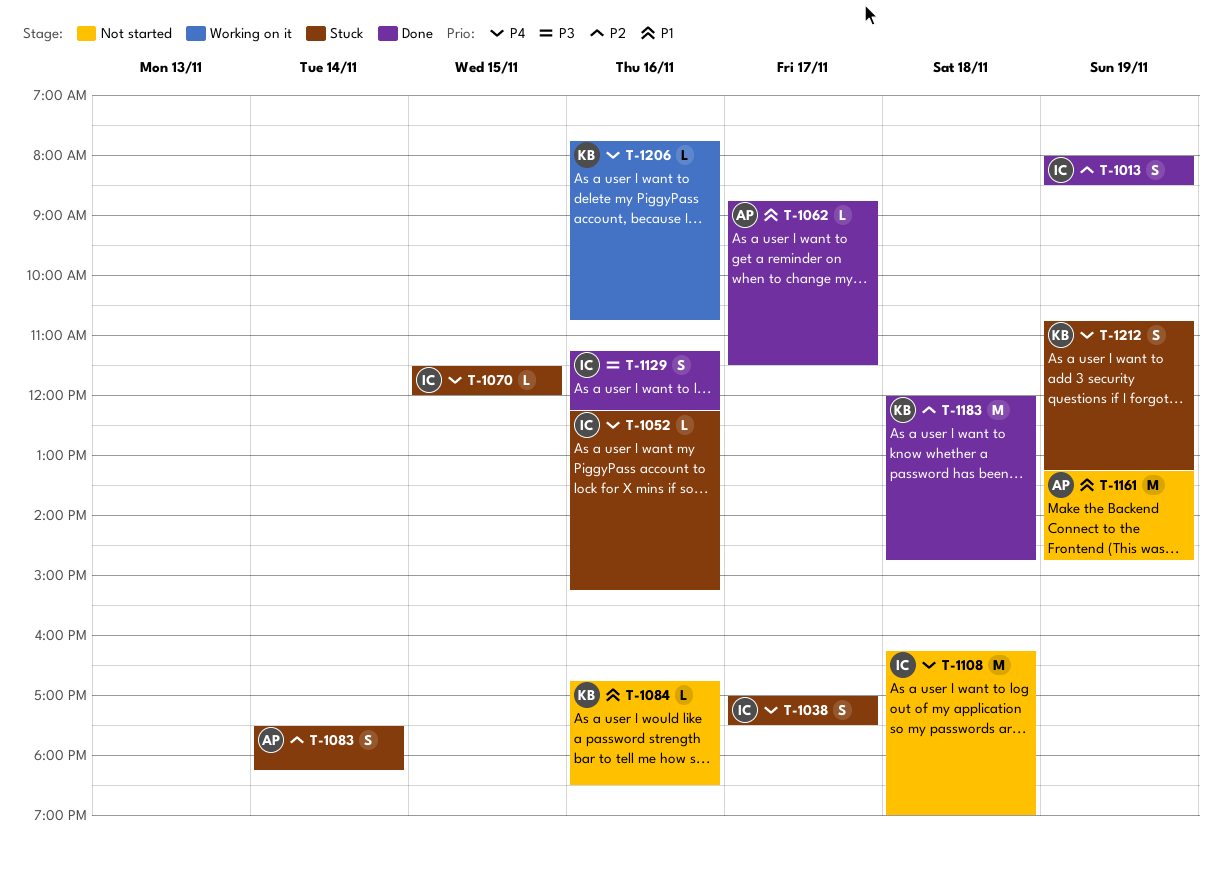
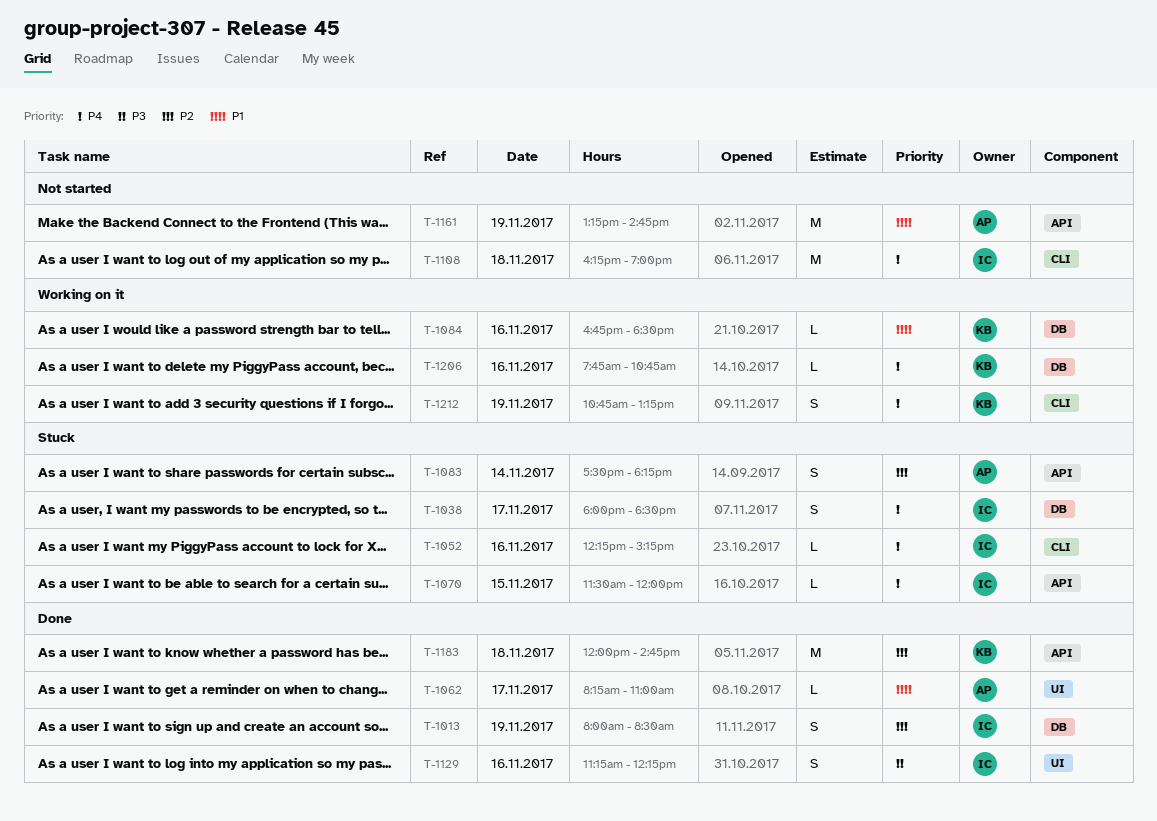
T-1038, begins: 17:00 -> 18:00
T-1038, ends: 17:30 -> 18:30
T-1062, begins: 08:45 -> 08:15
T-1062, ends: 11:30 -> 11:00
T-1084, status: Not started -> Working on it
T-1212, status: Stuck -> Working on it

